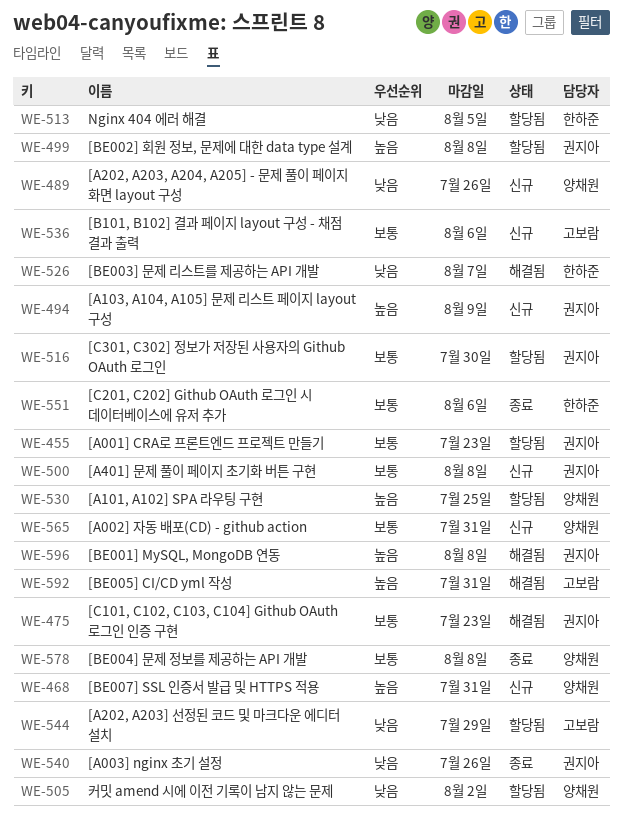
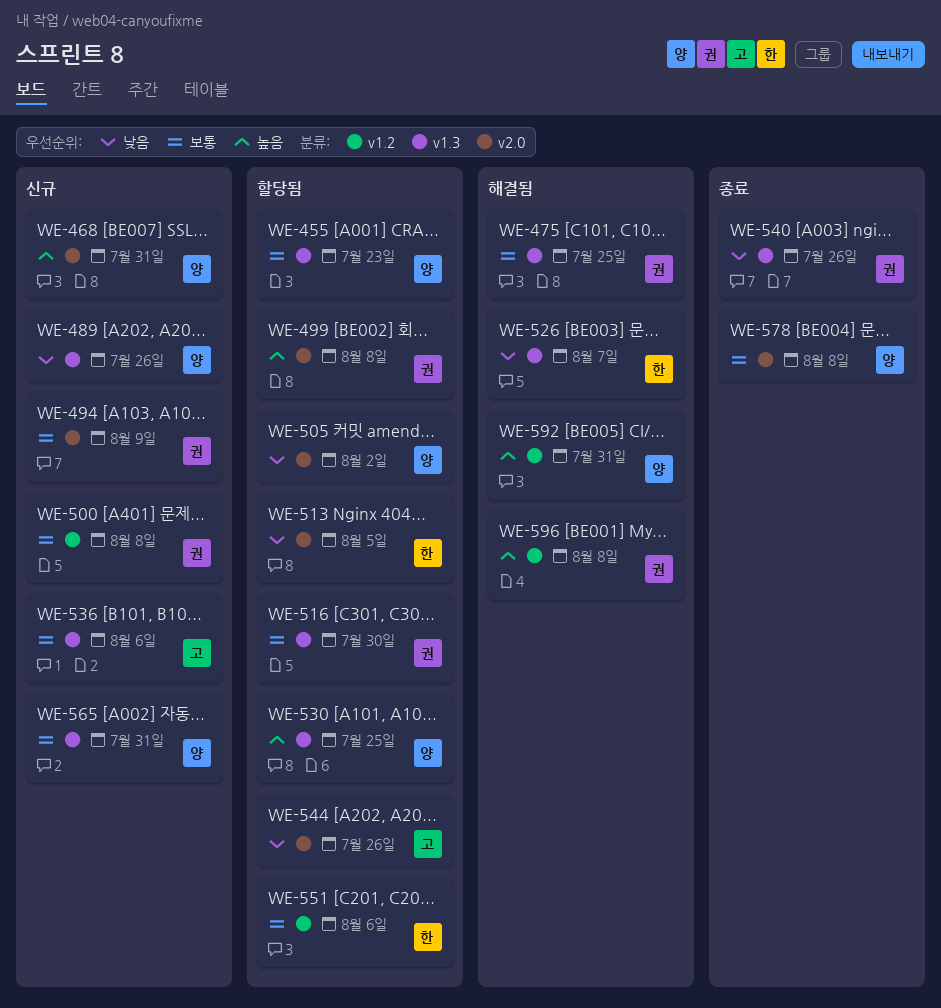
WE-455, owner: 권지아 -> 양채원
WE-475, due: Jul 23 -> Jul 25
WE-494, priority: 높음 -> 보통
WE-544, due: Jul 29 -> Jul 26
WE-551, status: 종료 -> 할당됨
WE-592, owner: 고보람 -> 양채원

